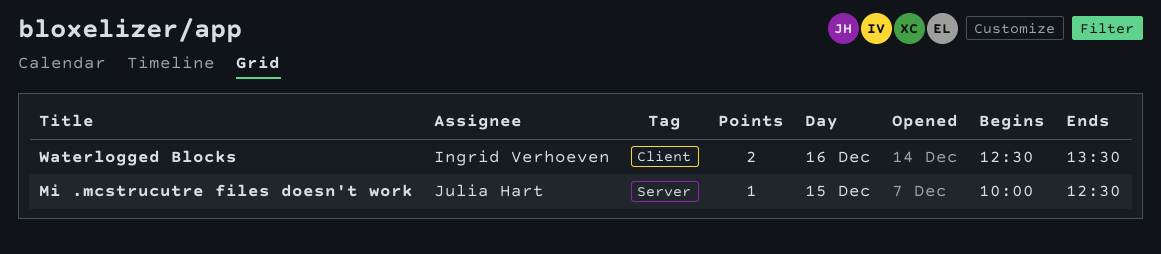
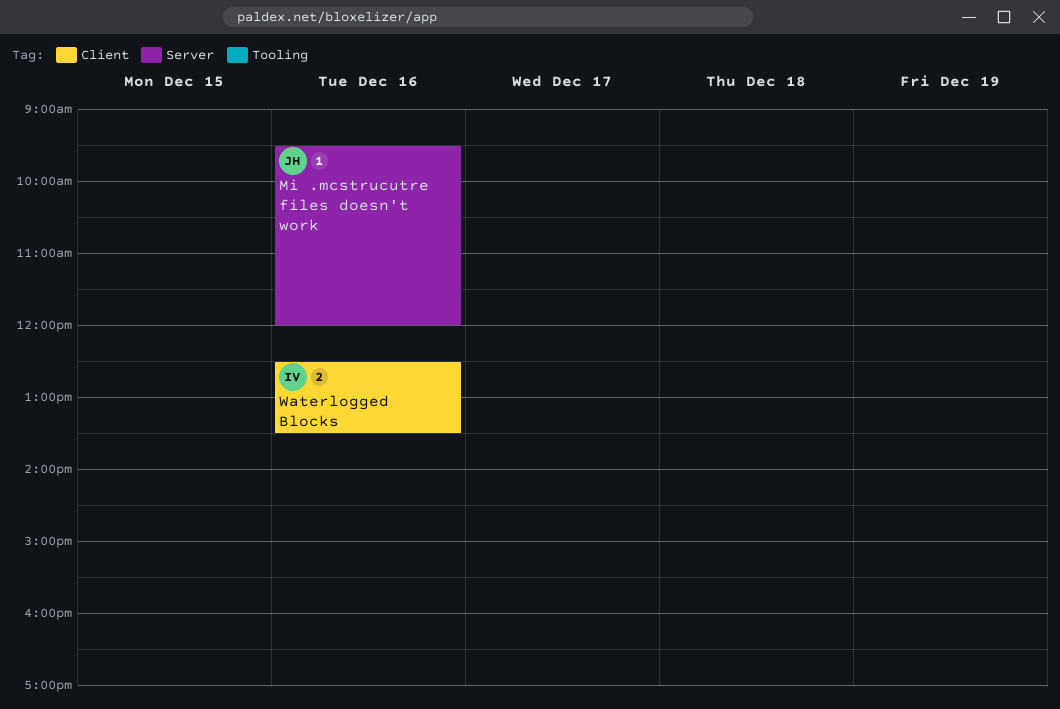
Mi .mcstrucutre files doesn't work, day: Dec 15 -> Dec 16
Mi .mcstrucutre files doesn't work, begins: 10:00 -> 09:30
Mi .mcstrucutre files doesn't work, ends: 12:30 -> 12:00

